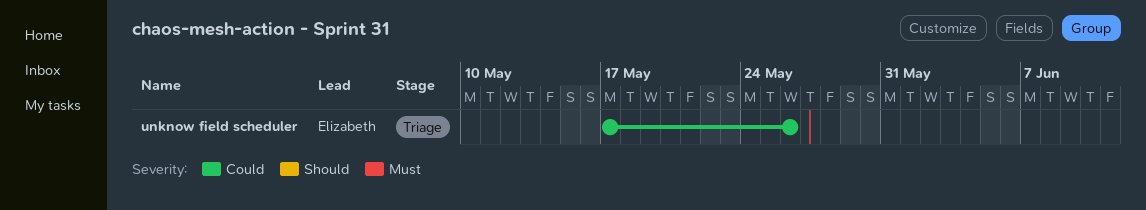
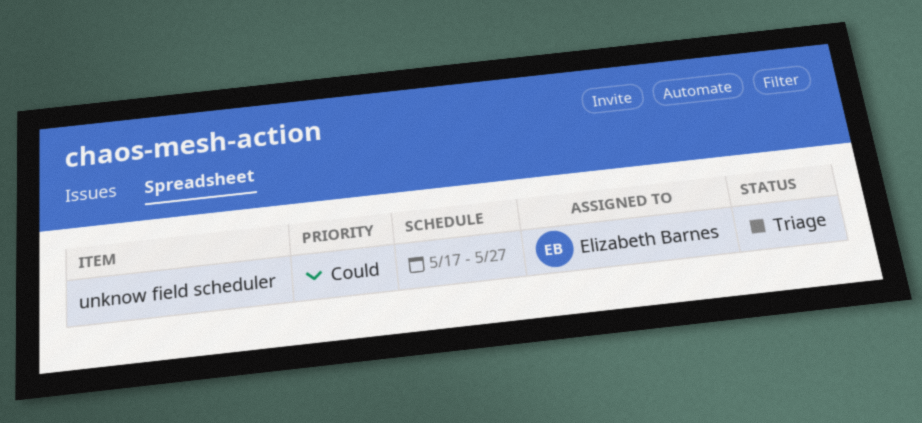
unknow field scheduler, due: May 26 -> May 27

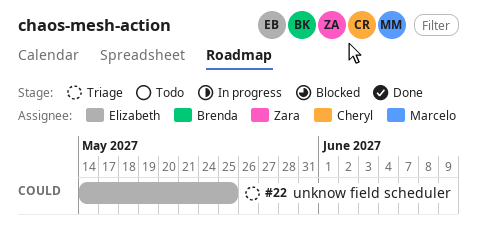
unknow field scheduler, start: May 17 -> May 14
unknow field scheduler, due: May 27 -> May 25

